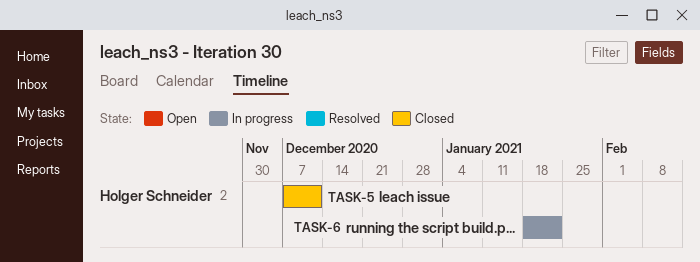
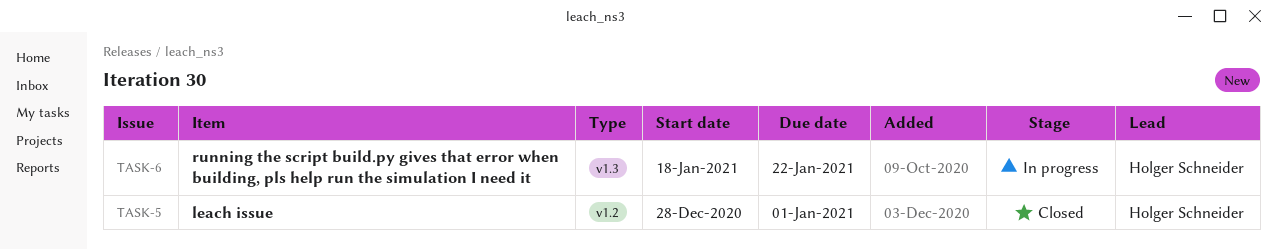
TASK-5, start: Dec 7 -> Dec 28
TASK-5, due: Dec 11 -> Jan 1

